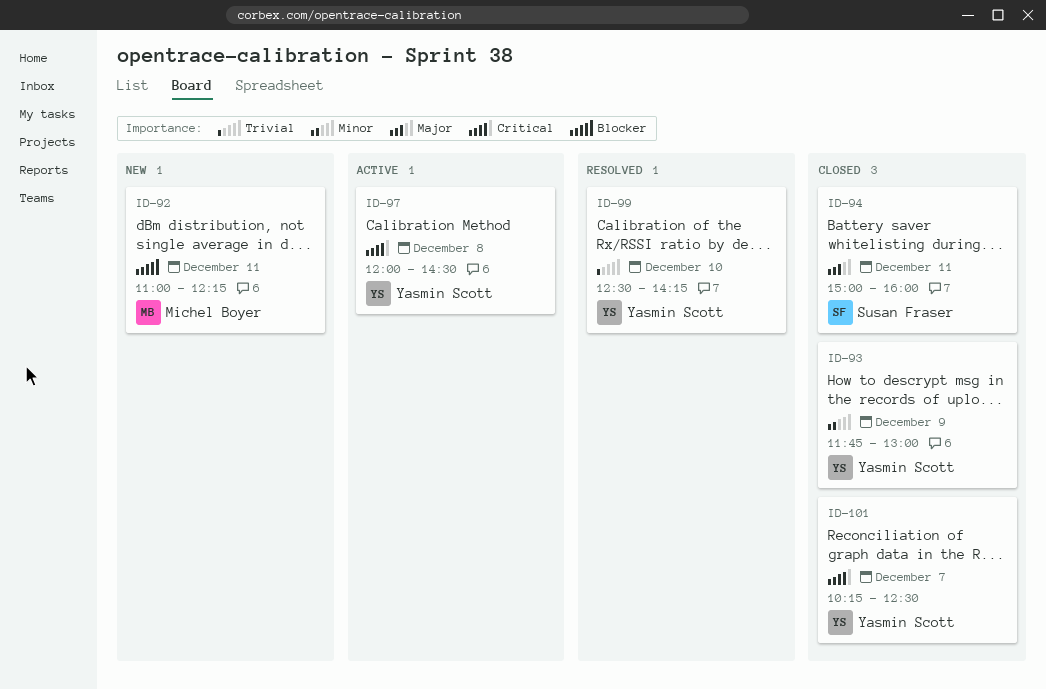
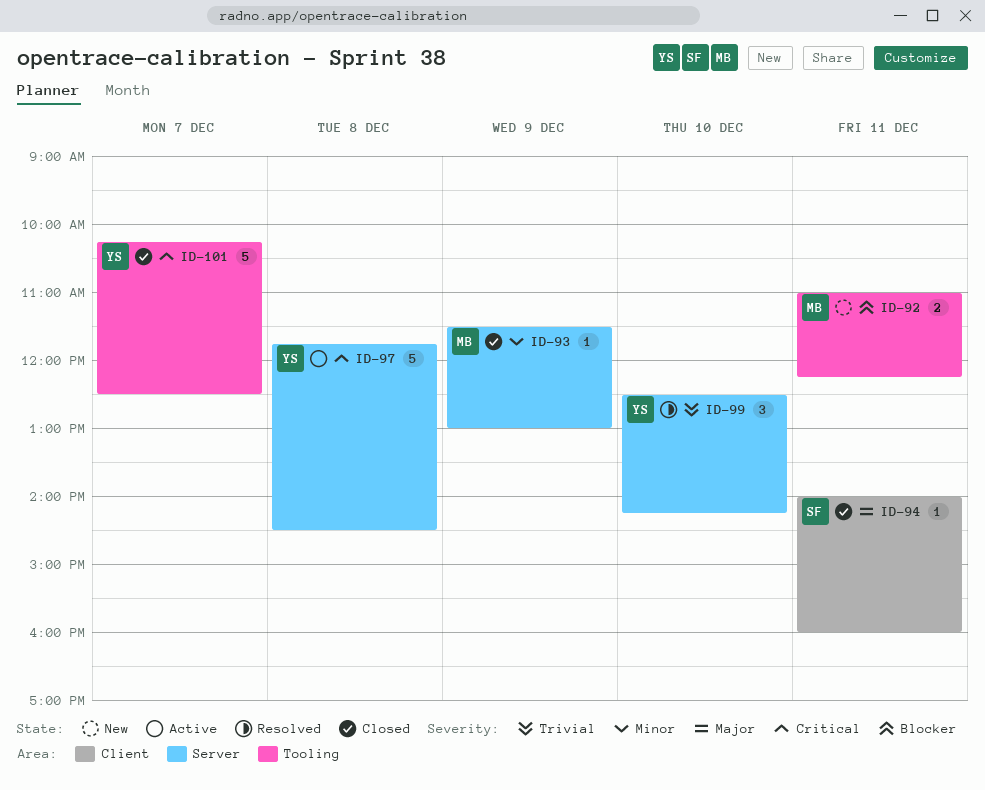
ID-93, owner: Yasmin Scott -> Michel Boyer
ID-93, begins: 11:45 -> 11:30
ID-94, begins: 15:00 -> 14:00
ID-97, begins: 12:00 -> 11:45

